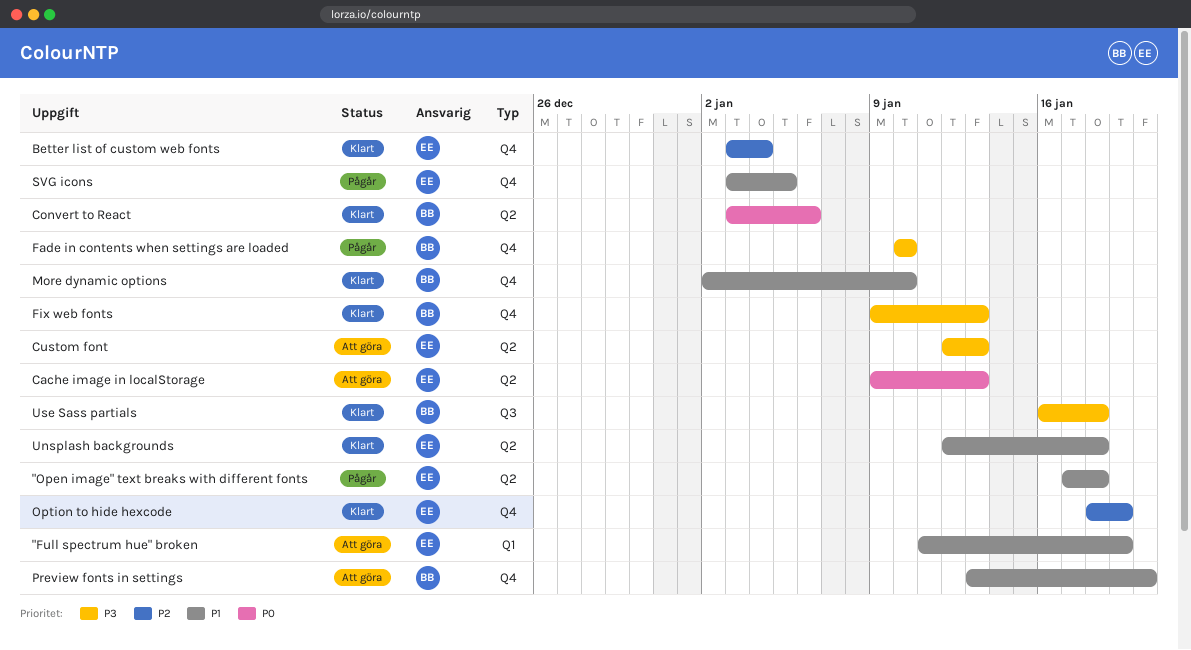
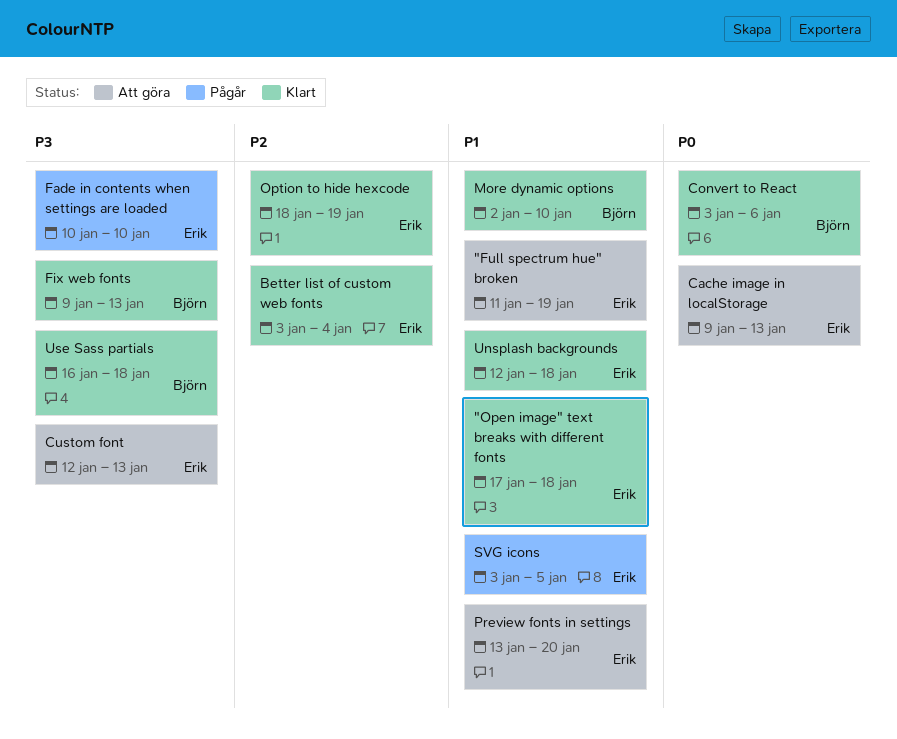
"Open image" text breaks with different fonts, status: Pågår -> Klart
Fade in contents when settings are loaded, owner: Björn -> Erik
Preview fonts in settings, owner: Björn -> Erik

